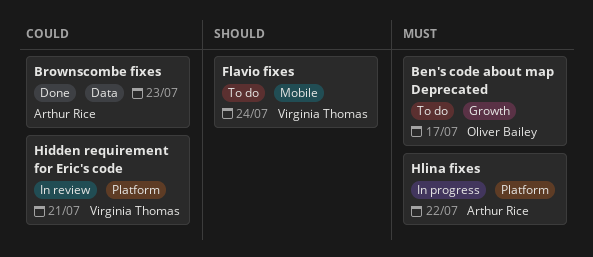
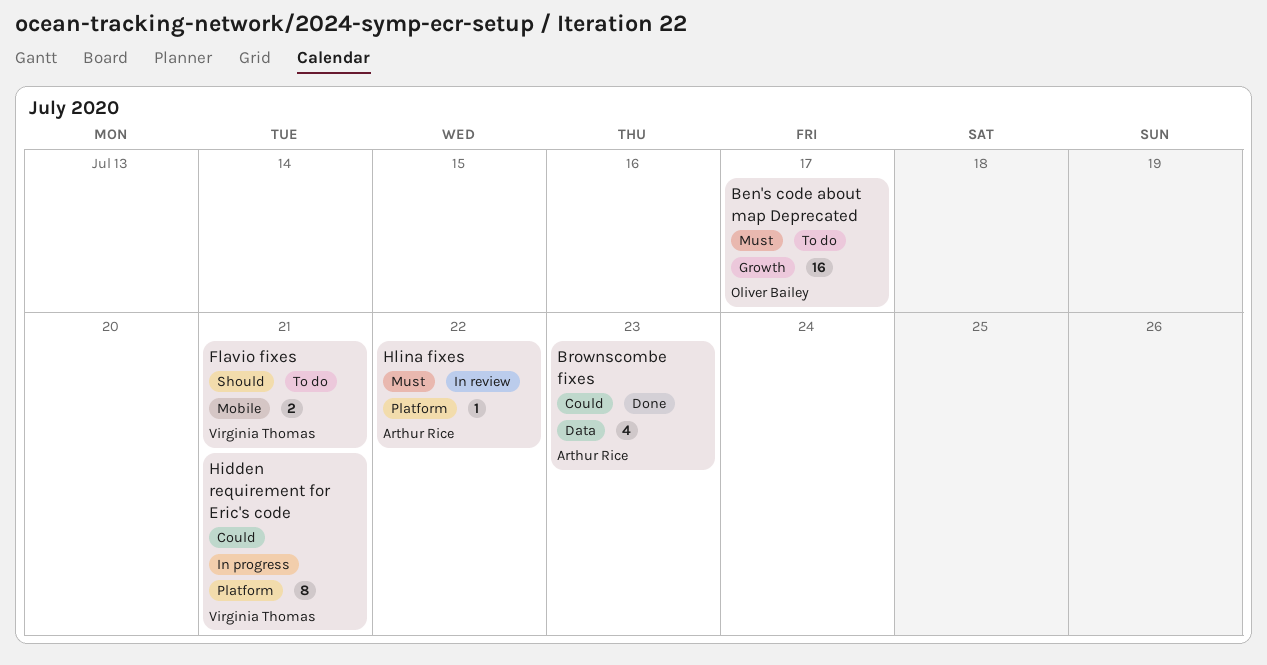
Flavio fixes, due: Jul 24 -> Jul 21
Hidden requirement for Eric's code, status: In review -> In progress
Hlina fixes, status: In progress -> In review

